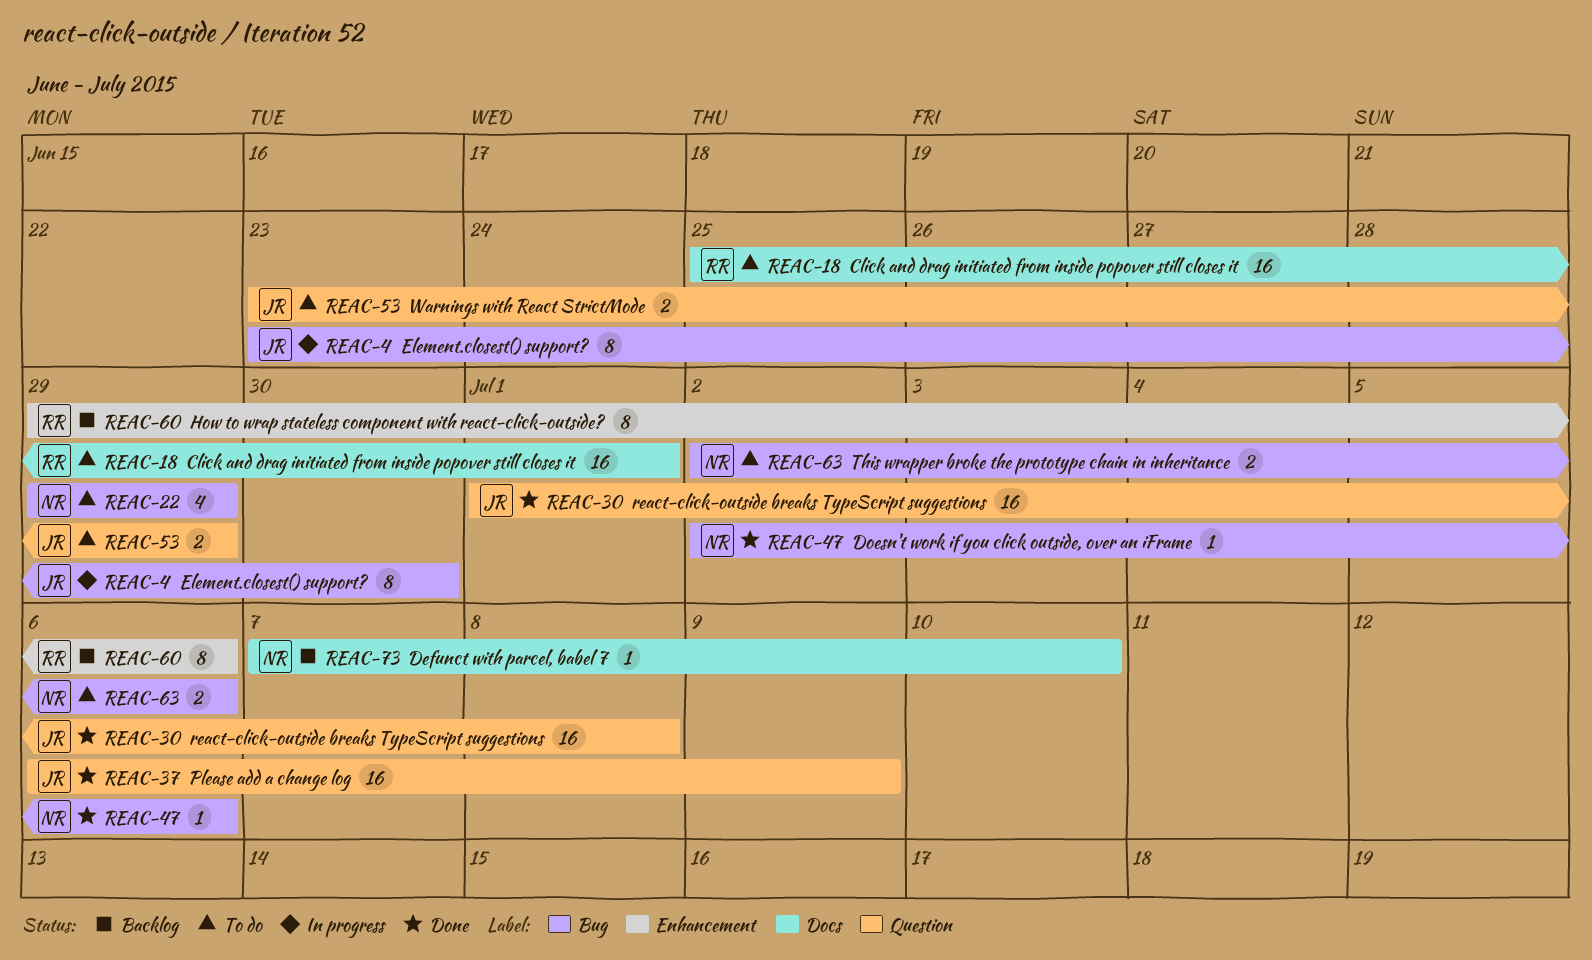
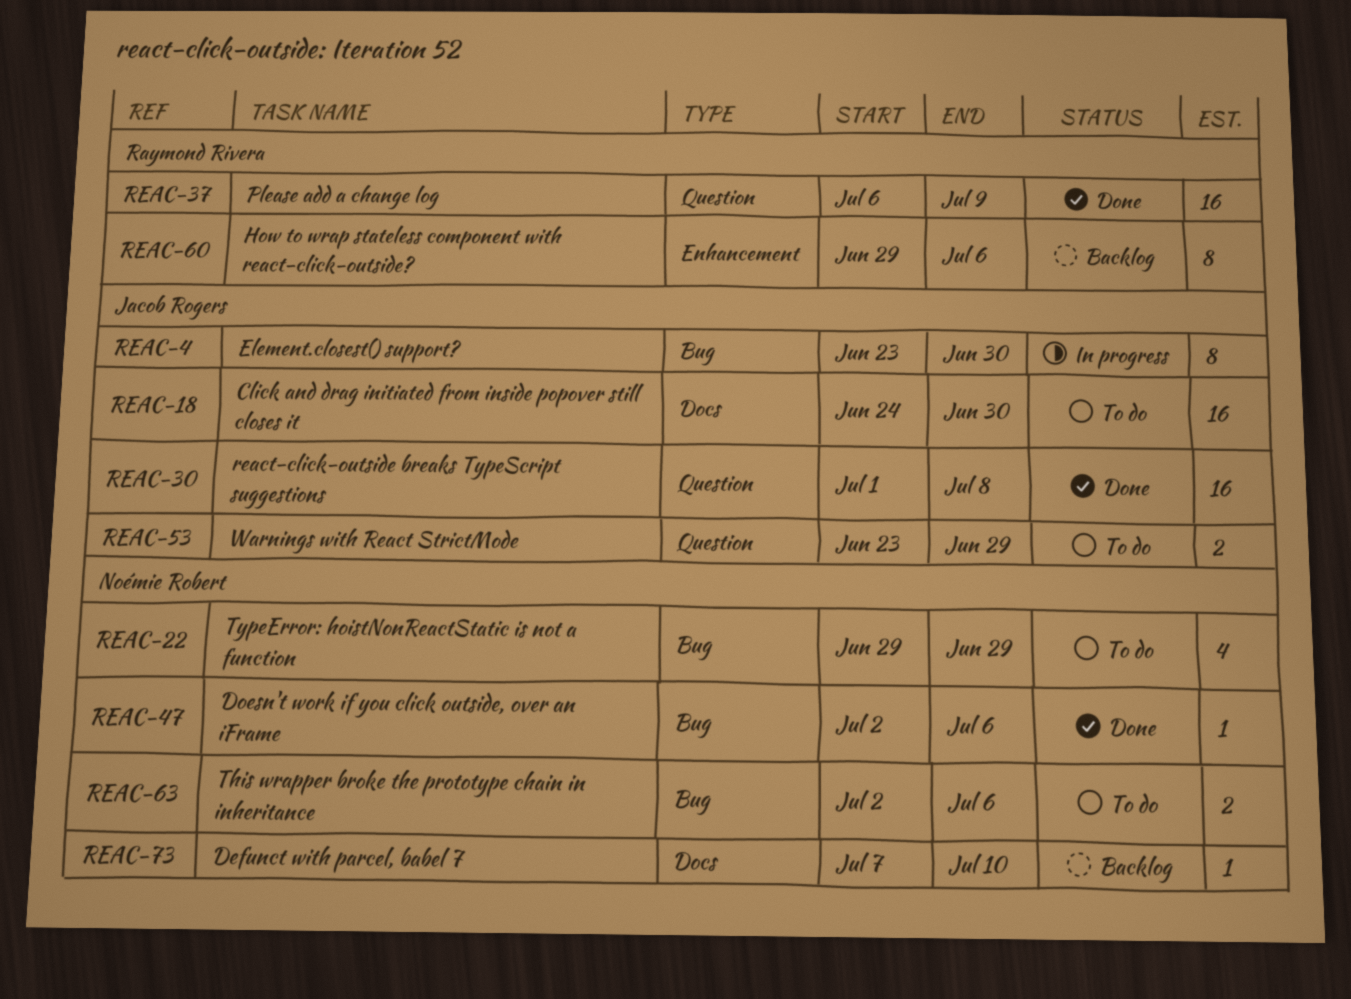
REAC-18, owner: Raymond Rivera -> Jacob Rogers
REAC-18, start: Jun 25 -> Jun 24
REAC-18, due: Jul 1 -> Jun 30
REAC-37, owner: Jacob Rogers -> Raymond Rivera

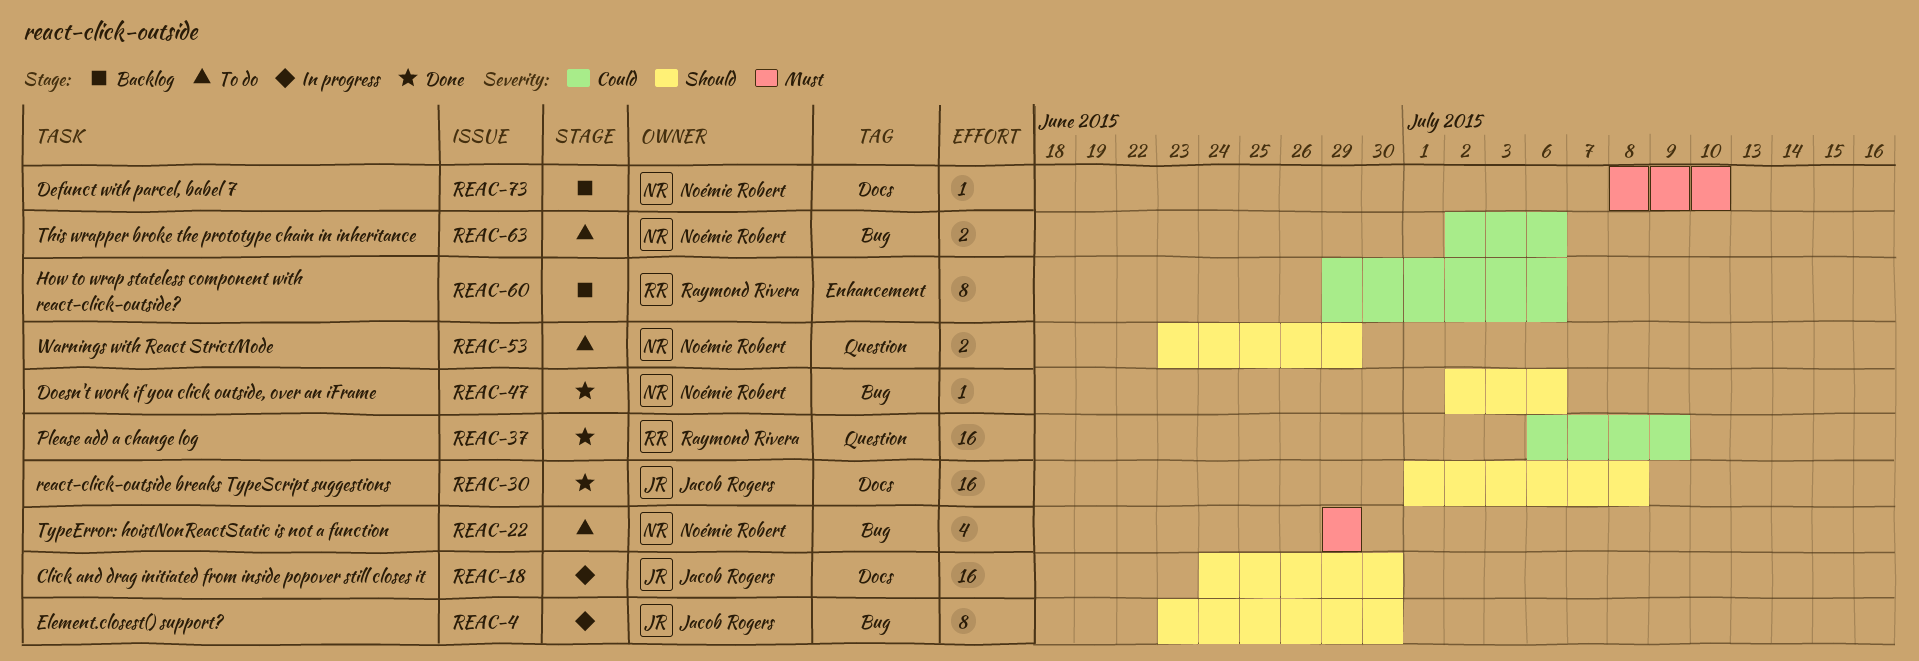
REAC-18, status: To do -> In progress
REAC-30, label: Question -> Docs
REAC-53, owner: Jacob Rogers -> Noémie Robert
REAC-73, start: Jul 7 -> Jul 8

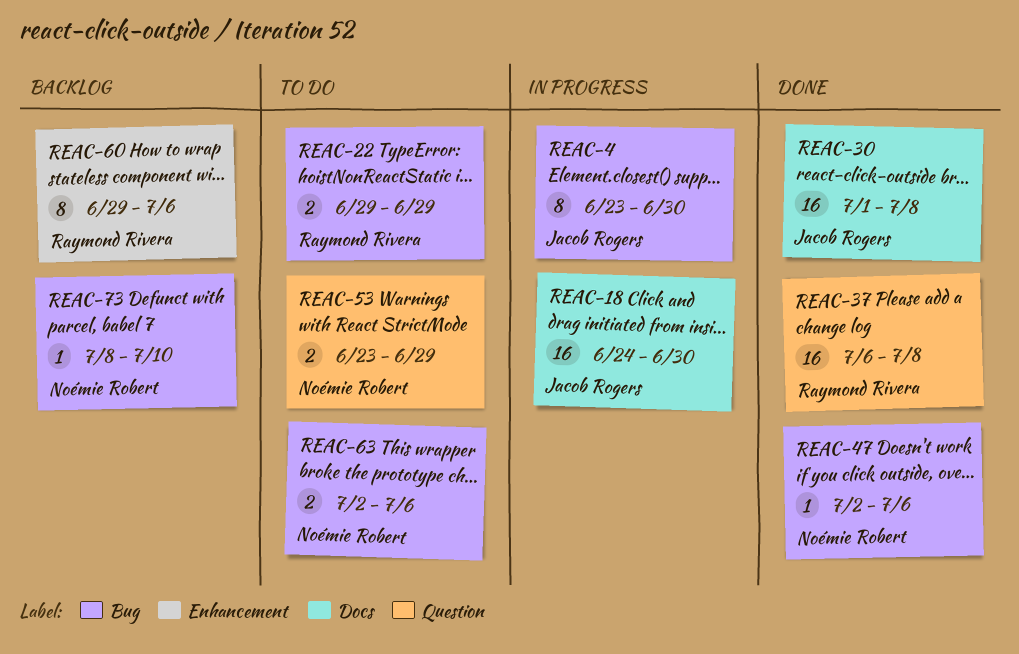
REAC-22, owner: Noémie Robert -> Raymond Rivera
REAC-22, estimate: 4 -> 2
REAC-37, due: Jul 9 -> Jul 8
REAC-73, label: Docs -> Bug

